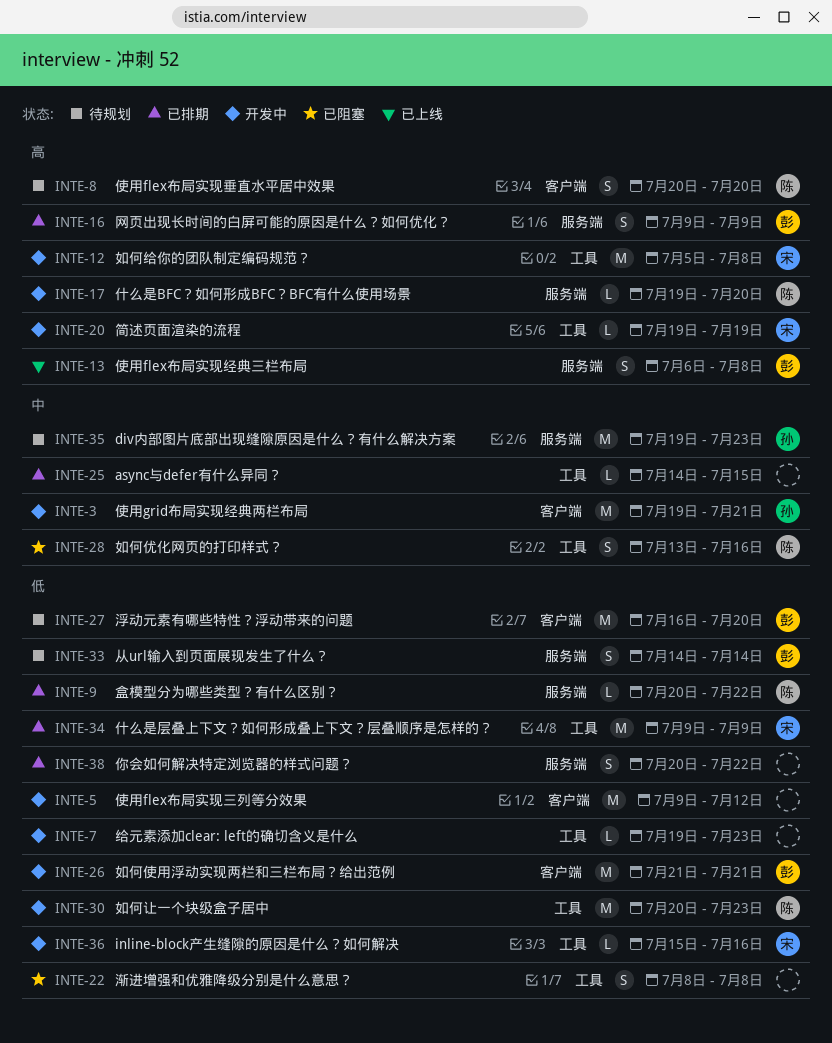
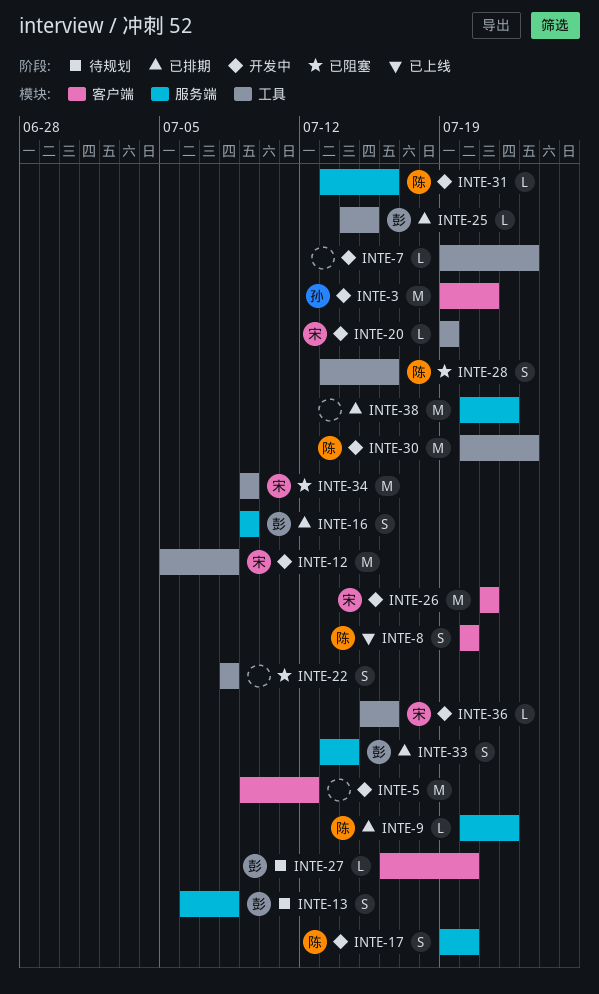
INTE-8, status: 待规划 -> 已上线
INTE-13, status: 已上线 -> 待规划
INTE-17, estimate: L -> S
INTE-25, owner: none -> 彭
INTE-26, owner: 彭 -> 宋
INTE-27, estimate: M -> L
INTE-31: none -> present
INTE-33, status: 待规划 -> 已排期
INTE-33, start: Jul 14 -> Jul 13
INTE-34, status: 已排期 -> 已阻塞
INTE-35: present -> none
INTE-38, estimate: S -> M

